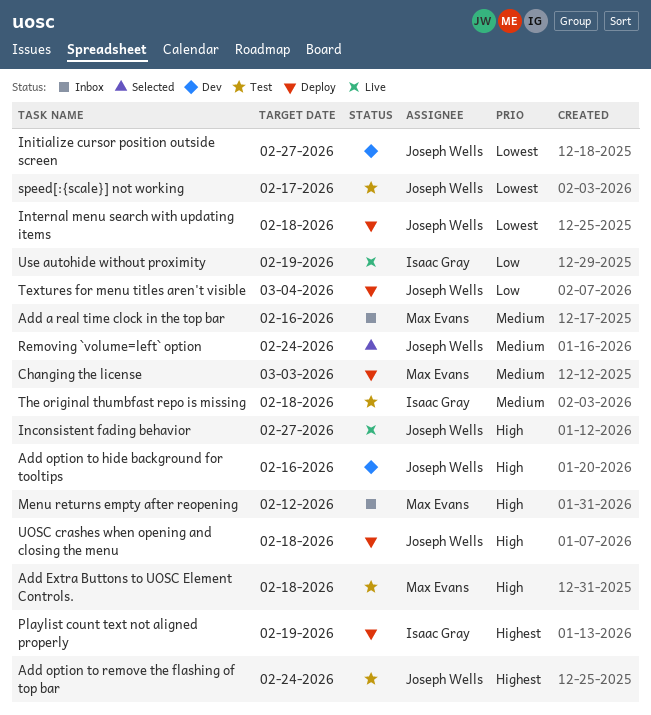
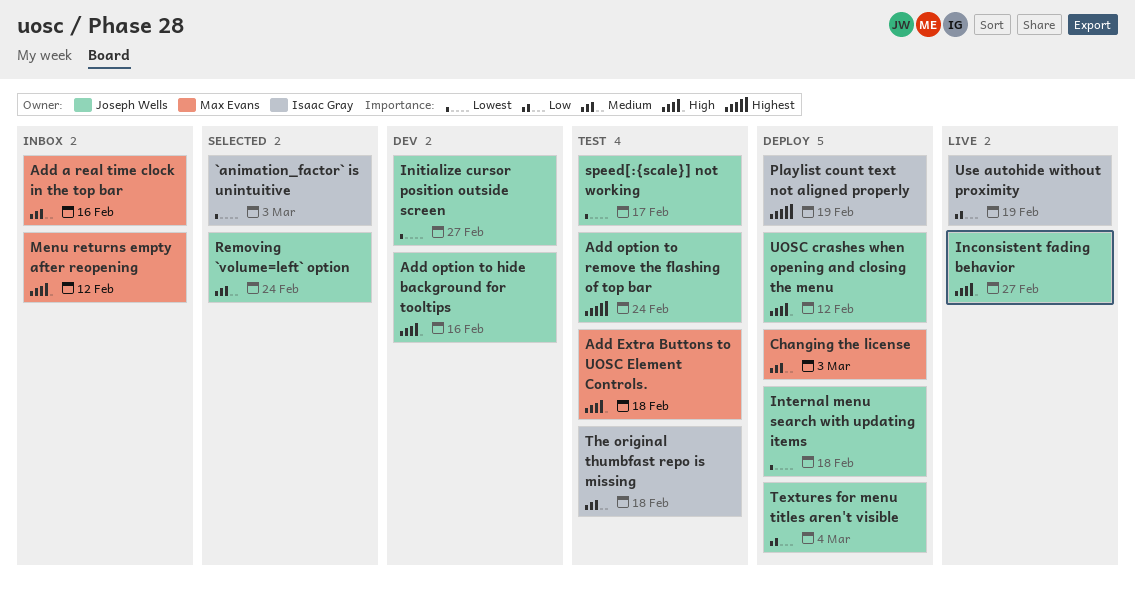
`animation_factor` is unintuitive: none -> present
UOSC crashes when opening and closing the menu, due: Feb 18 -> Feb 12

